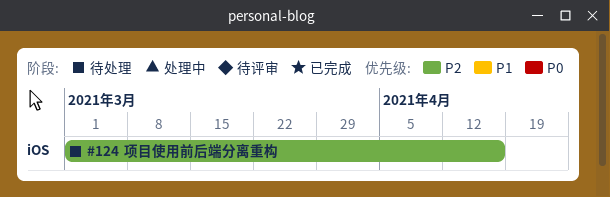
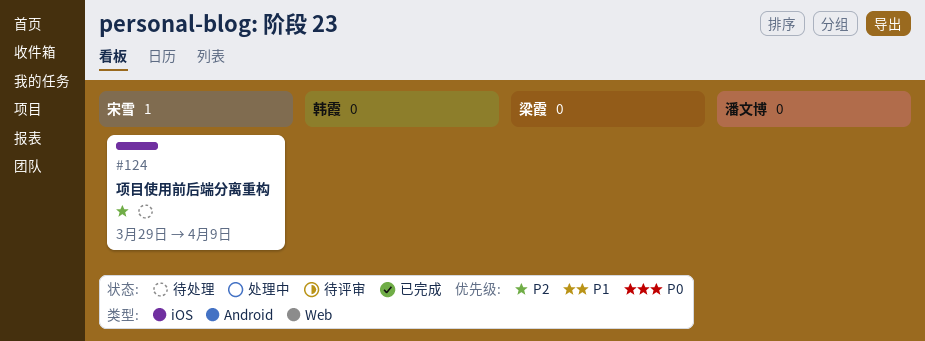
#124, start: Mar 1 -> Mar 29
#124, due: Apr 16 -> Apr 9

